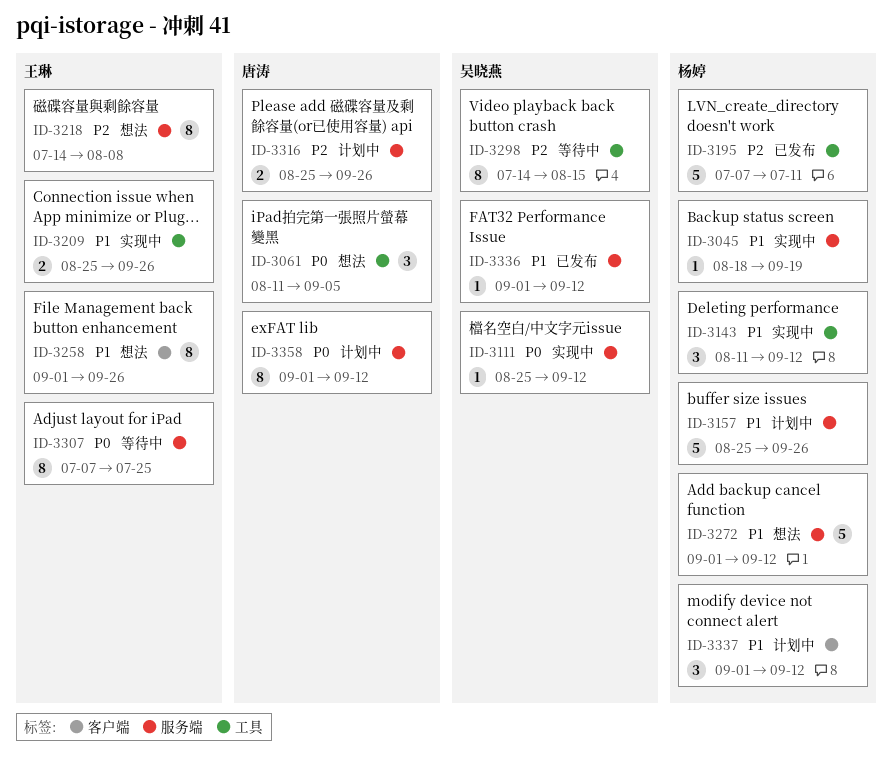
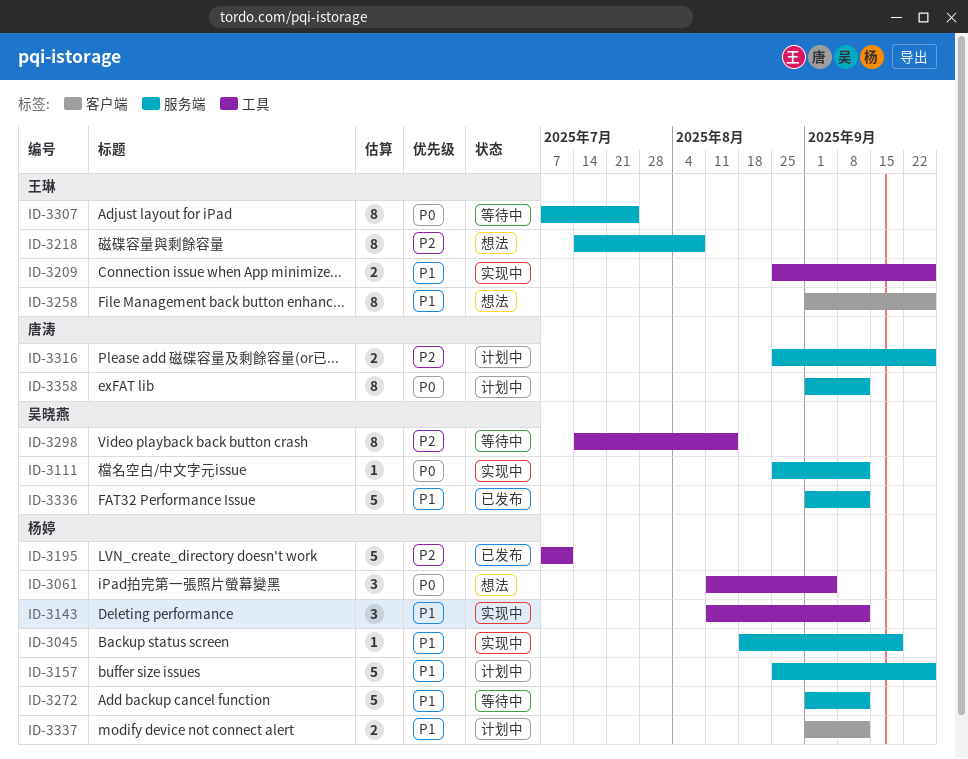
ID-3061, owner: 唐涛 -> 杨婷
ID-3272, status: 想法 -> 等待中
ID-3336, estimate: 1 -> 5
ID-3337, estimate: 3 -> 2

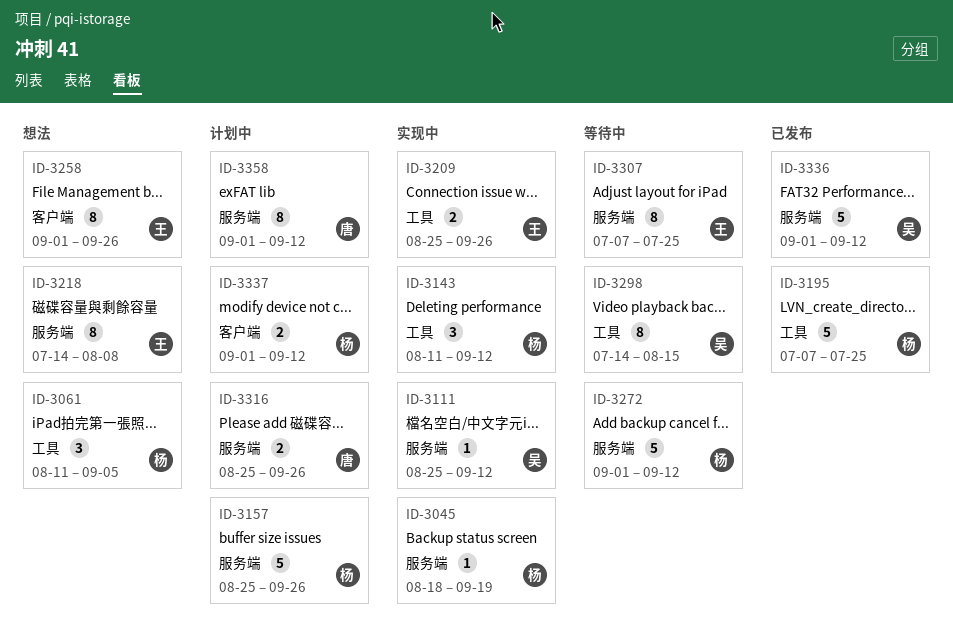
ID-3195, due: Jul 11 -> Jul 25

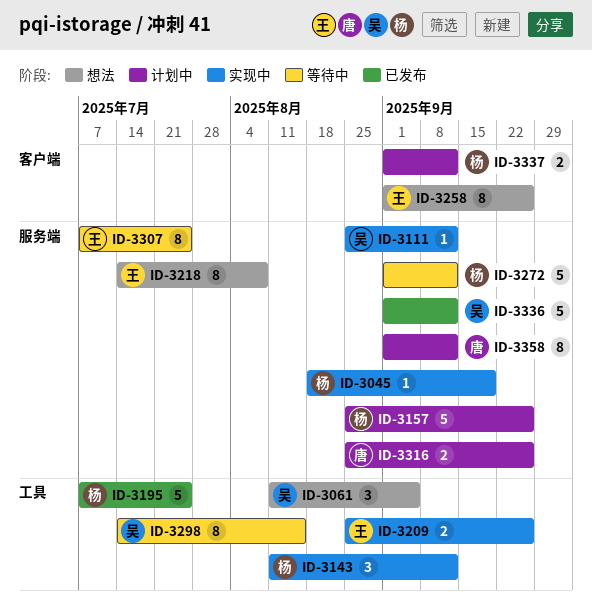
ID-3061, owner: 杨 -> 吴

